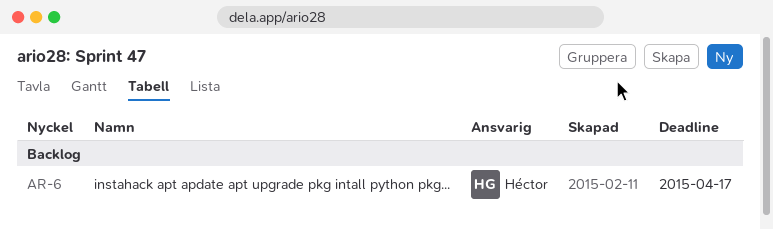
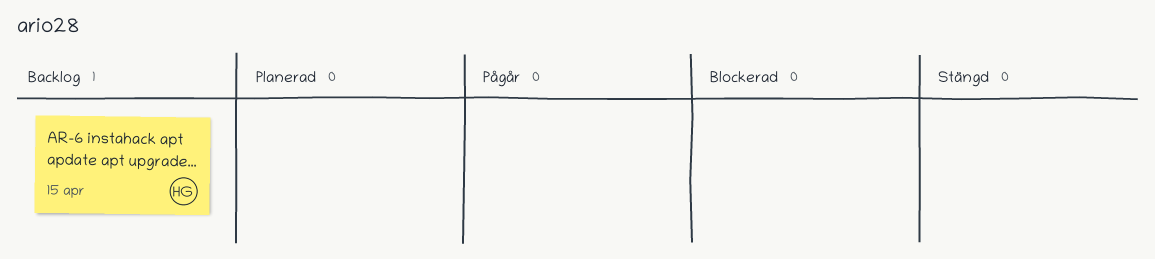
AR-6, due: Apr 17 -> Apr 15

